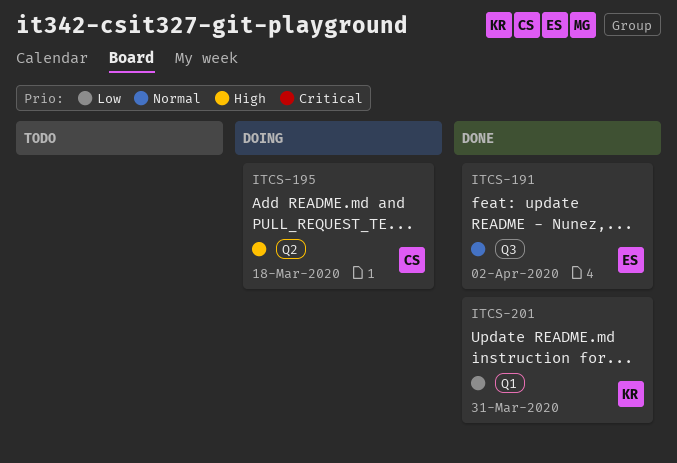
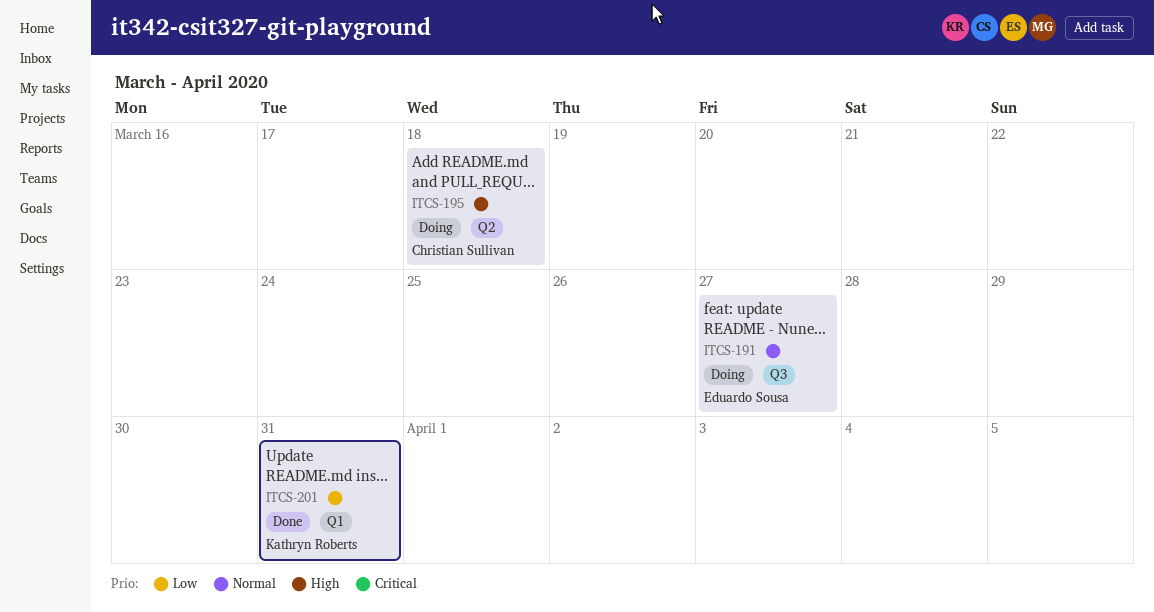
ITCS-191, status: Done -> Doing
ITCS-191, due: Apr 2 -> Mar 27

